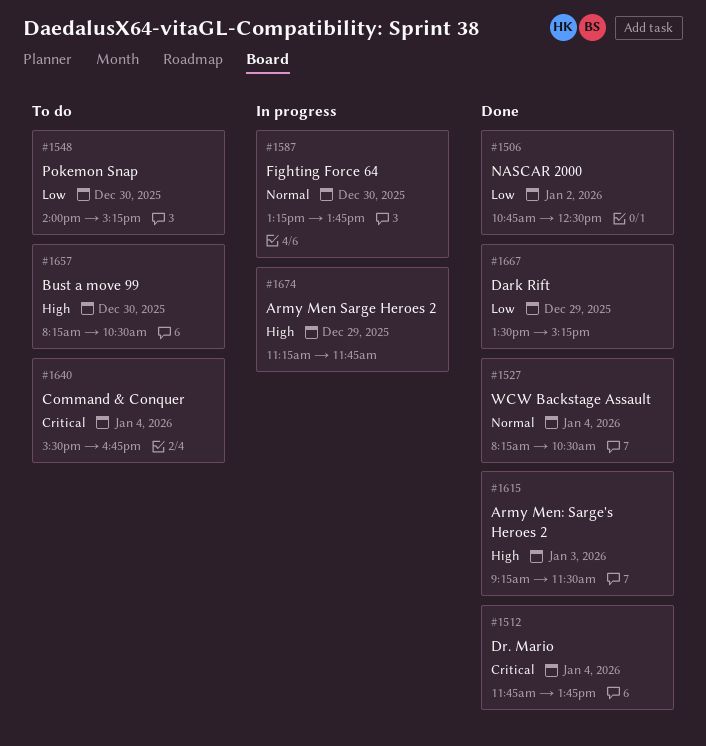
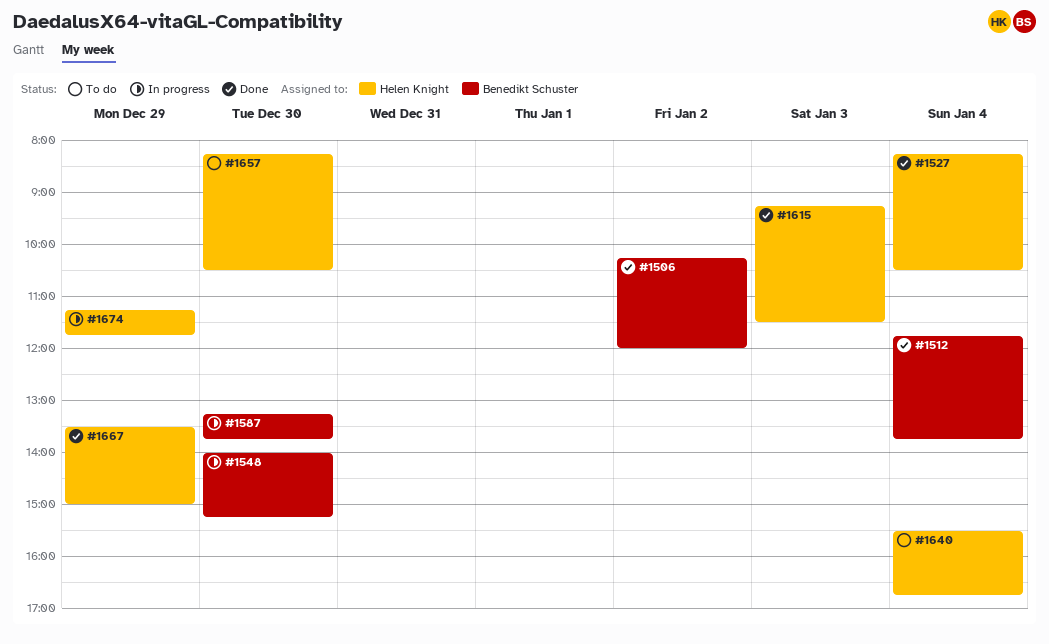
#1506, begins: 10:45 -> 10:15
#1506, ends: 12:30 -> 12:00
#1548, status: To do -> In progress
#1667, ends: 15:15 -> 15:00

